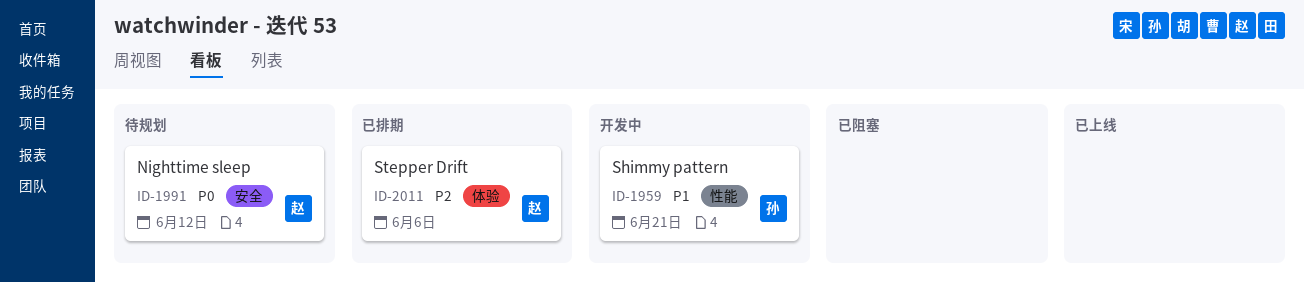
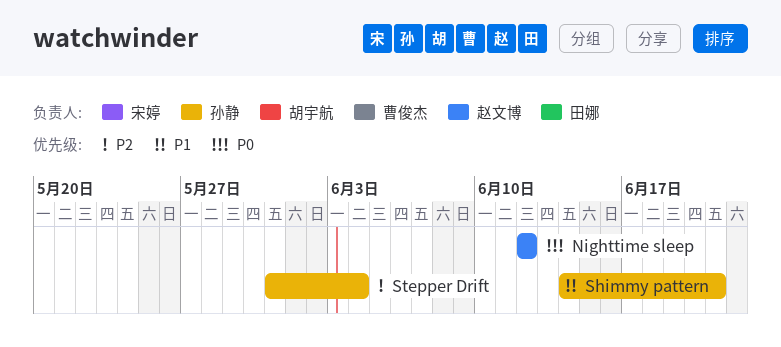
Stepper Drift, owner: 赵文博 -> 孙静
Stepper Drift, due: Jun 6 -> Jun 4

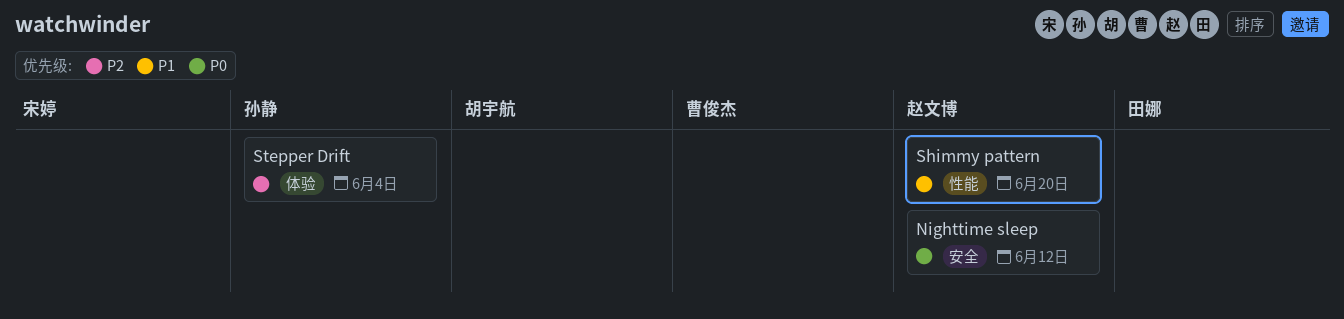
Shimmy pattern, owner: 孙静 -> 赵文博
Shimmy pattern, due: Jun 21 -> Jun 20

